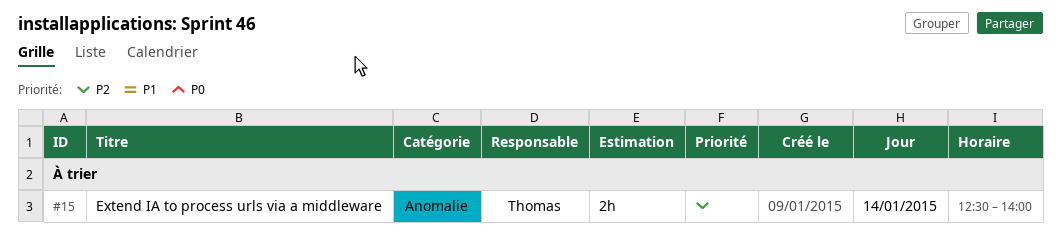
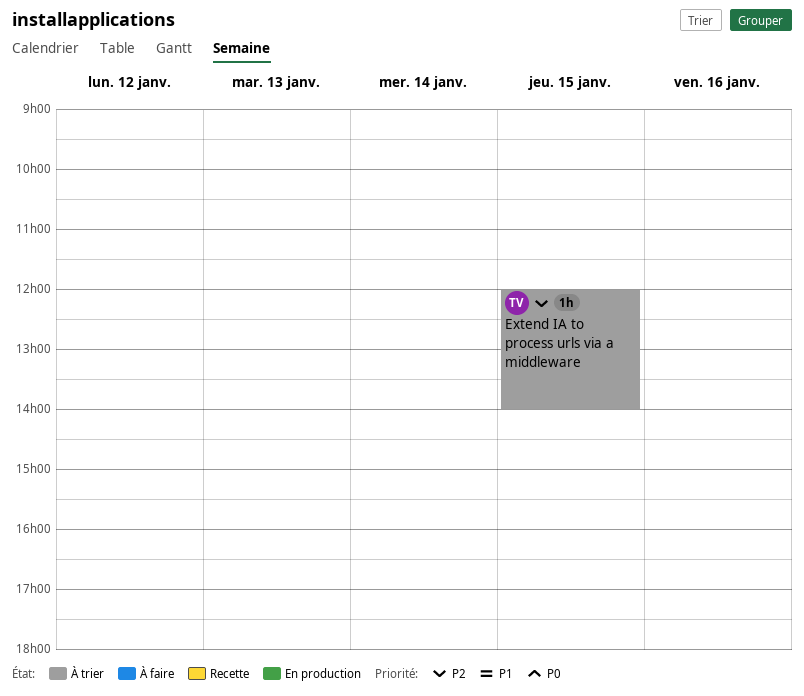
Extend IA to process urls via a middleware, estimate: 2h -> 1h
Extend IA to process urls via a middleware, day: Jan 14 -> Jan 15
Extend IA to process urls via a middleware, begins: 12:30 -> 12:00

